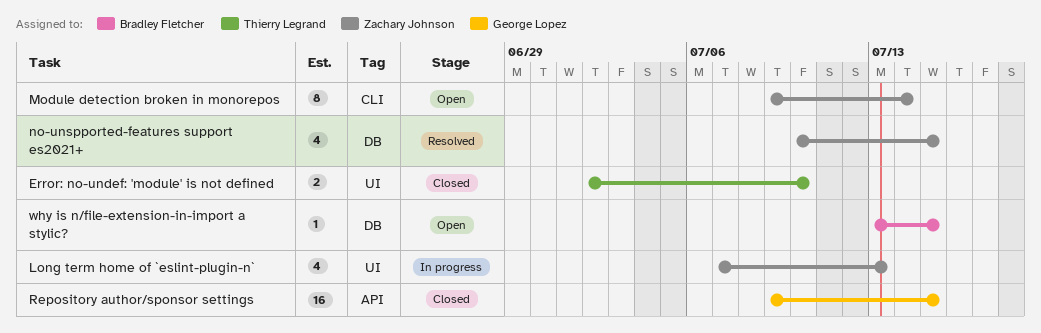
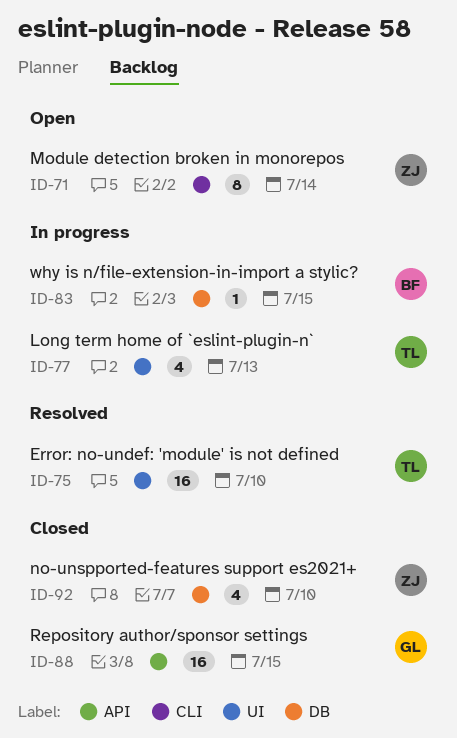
Error: no-undef: 'module' is not defined, status: Closed -> Resolved
Error: no-undef: 'module' is not defined, estimate: 2 -> 16
Long term home of `eslint-plugin-n`, owner: Zachary Johnson -> Thierry Legrand
no-unspported-features support es2021+, status: Resolved -> Closed
no-unspported-features support es2021+, due: Jul 15 -> Jul 10
why is n/file-extension-in-import a stylic?, status: Open -> In progress

